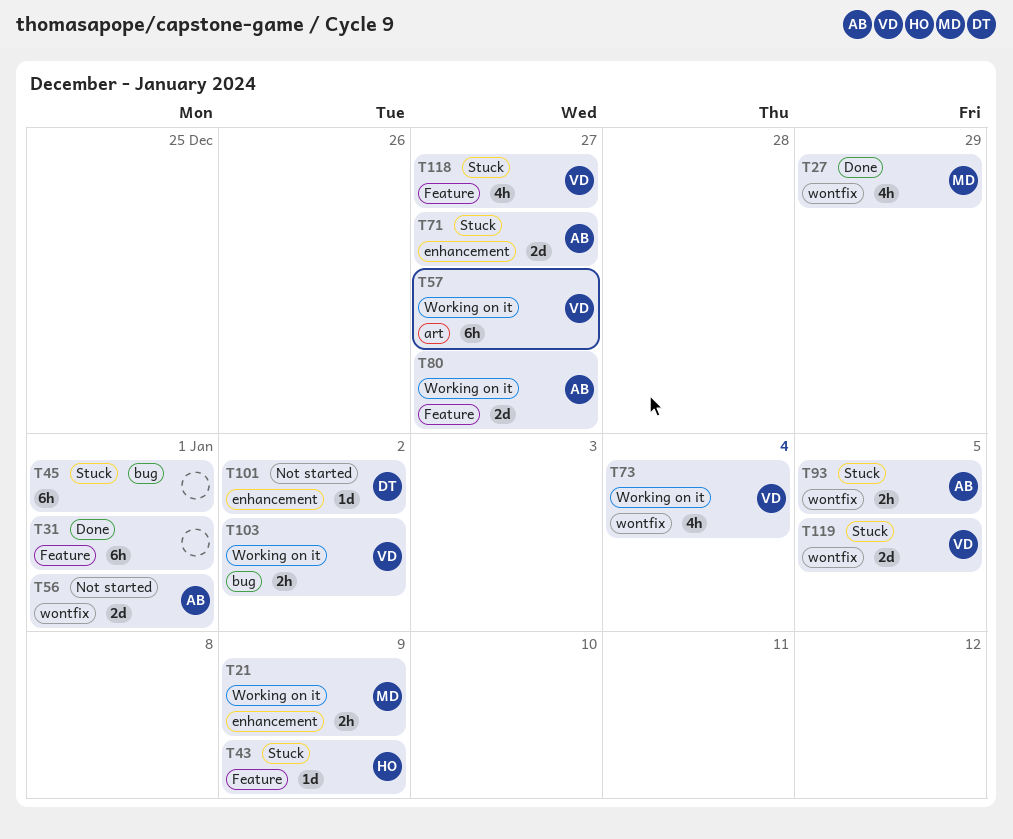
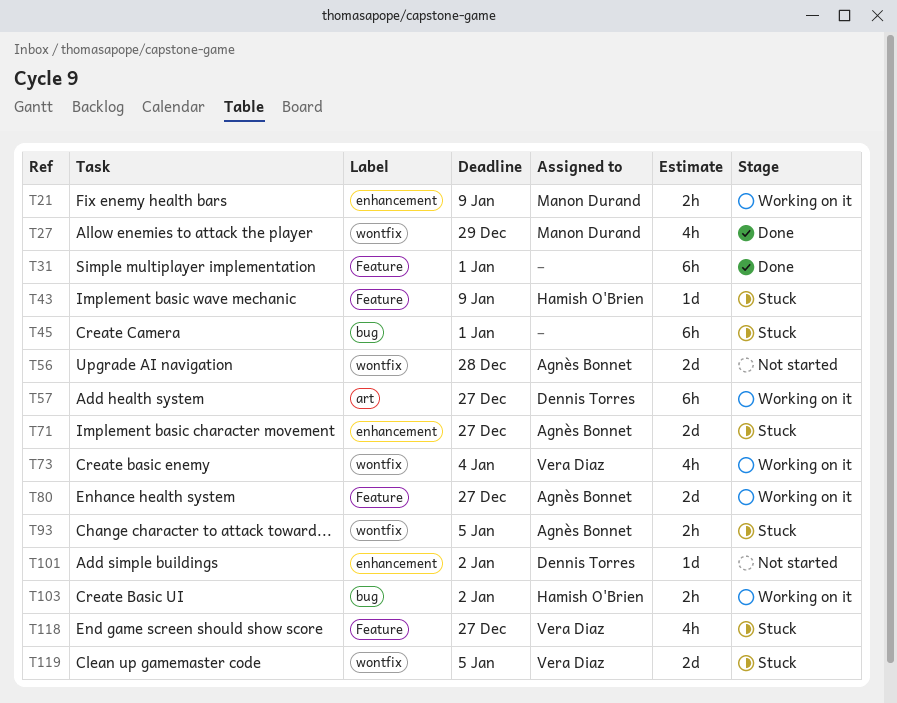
T56, due: Jan 1 -> Dec 28
T57, owner: Vera Diaz -> Dennis Torres
T103, owner: Vera Diaz -> Hamish O'Brien

